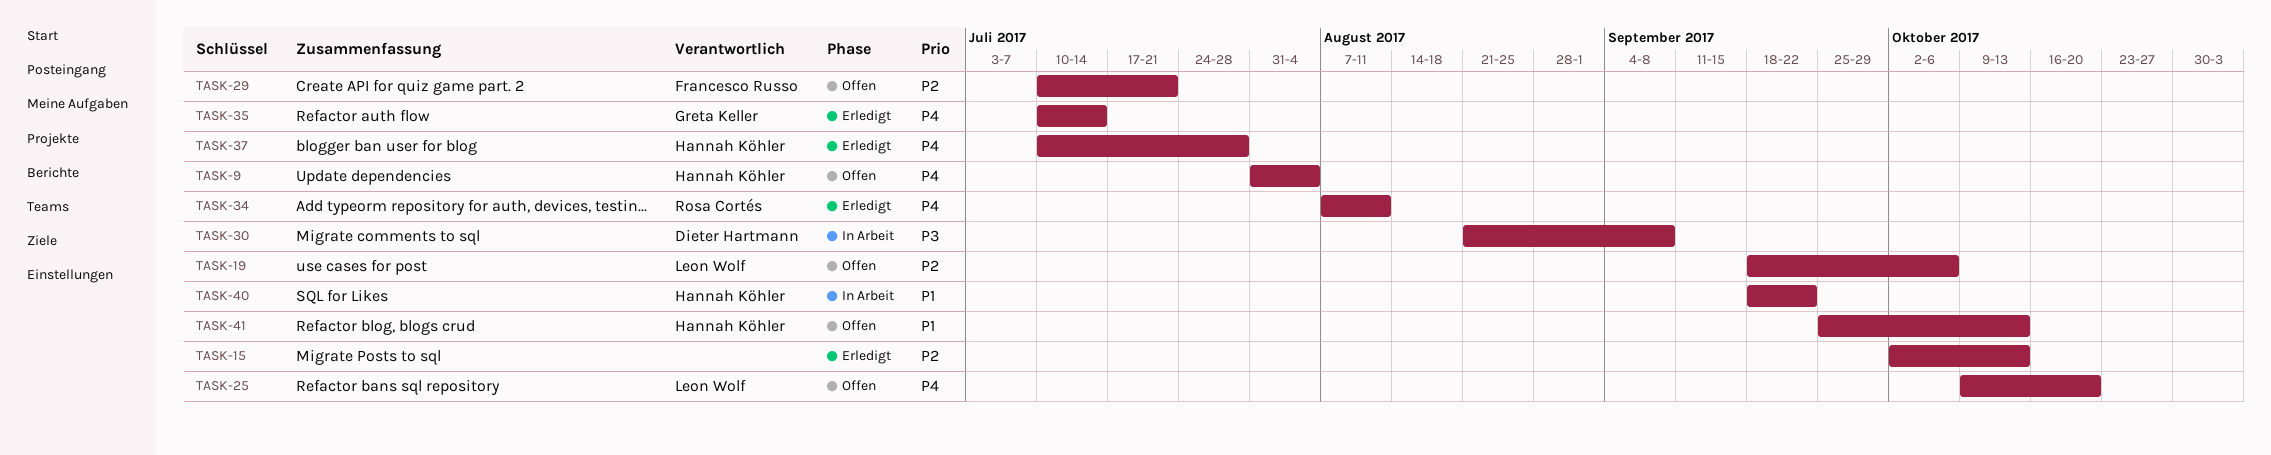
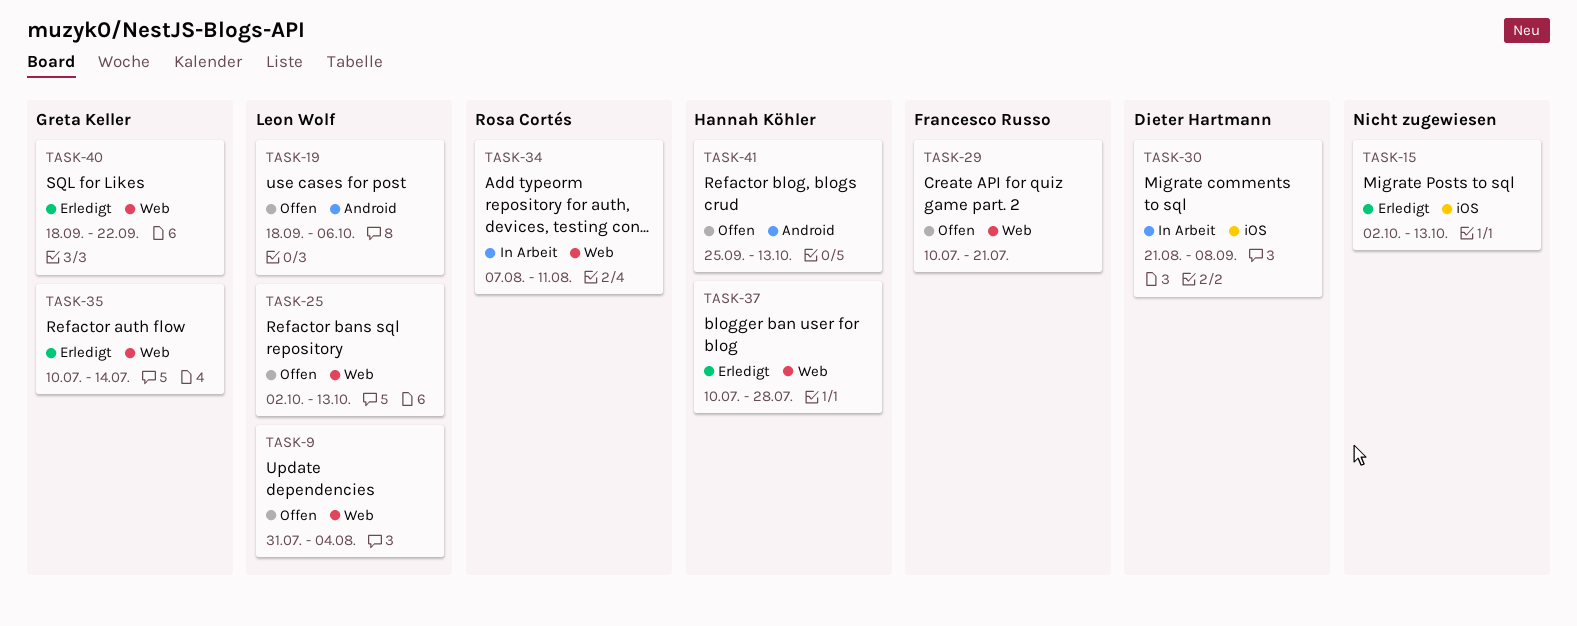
TASK-9, owner: Hannah Köhler -> Leon Wolf
TASK-25, start: Oct 9 -> Oct 2
TASK-25, due: Oct 20 -> Oct 13
TASK-34, status: Erledigt -> In Arbeit
TASK-40, status: In Arbeit -> Erledigt
TASK-40, owner: Hannah Köhler -> Greta Keller

